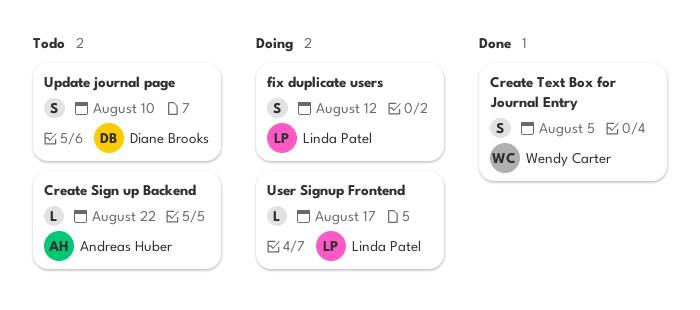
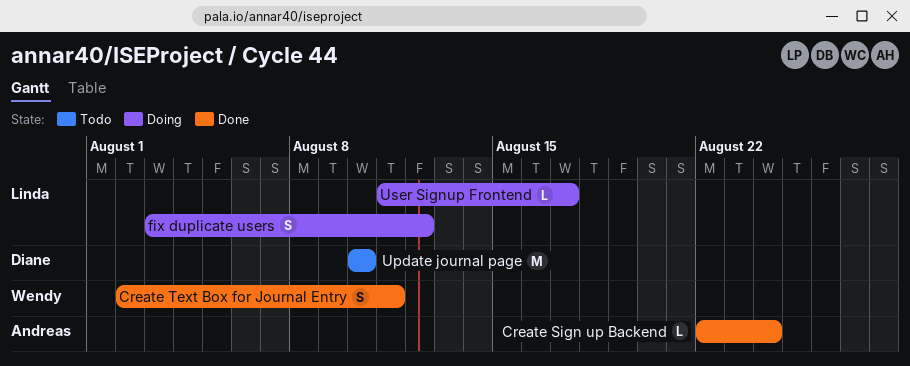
Create Sign up Backend, status: Todo -> Done
Create Sign up Backend, due: Aug 22 -> Aug 24
Create Text Box for Journal Entry, due: Aug 5 -> Aug 11
Update journal page, estimate: S -> M

